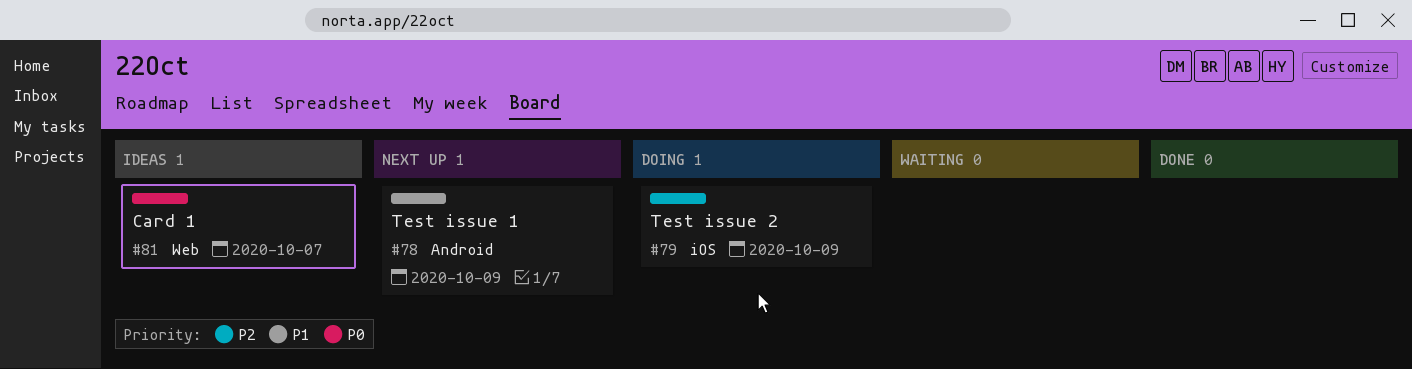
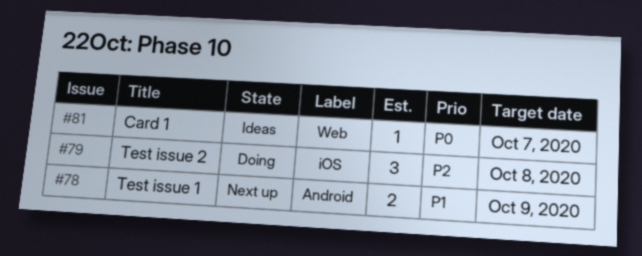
#79, due: Oct 9 -> Oct 8

